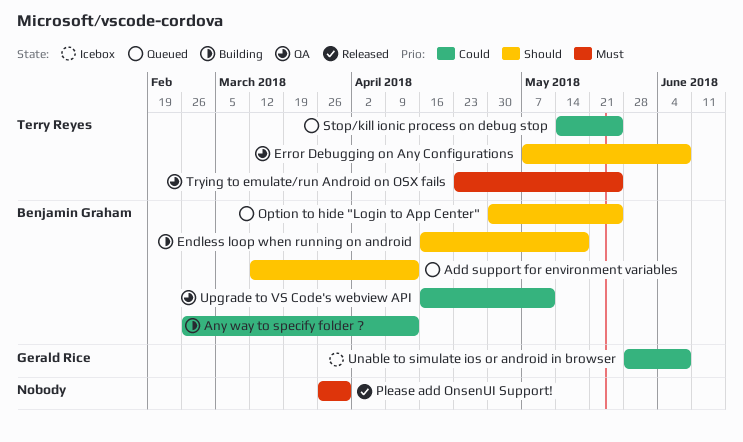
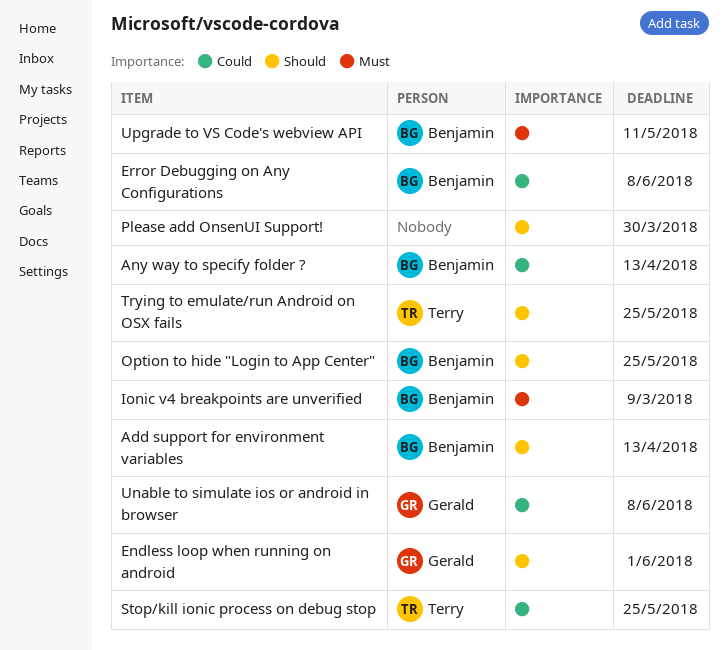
Endless loop when running on android, owner: Benjamin Graham -> Gerald Rice
Endless loop when running on android, due: May 18 -> Jun 1
Error Debugging on Any Configurations, owner: Terry Reyes -> Benjamin Graham
Error Debugging on Any Configurations, priority: Should -> Could
Ionic v4 breakpoints are unverified: none -> present
Please add OnsenUI Support!, priority: Must -> Should
Trying to emulate/run Android on OSX fails, priority: Must -> Should
Upgrade to VS Code's webview API, priority: Could -> Must

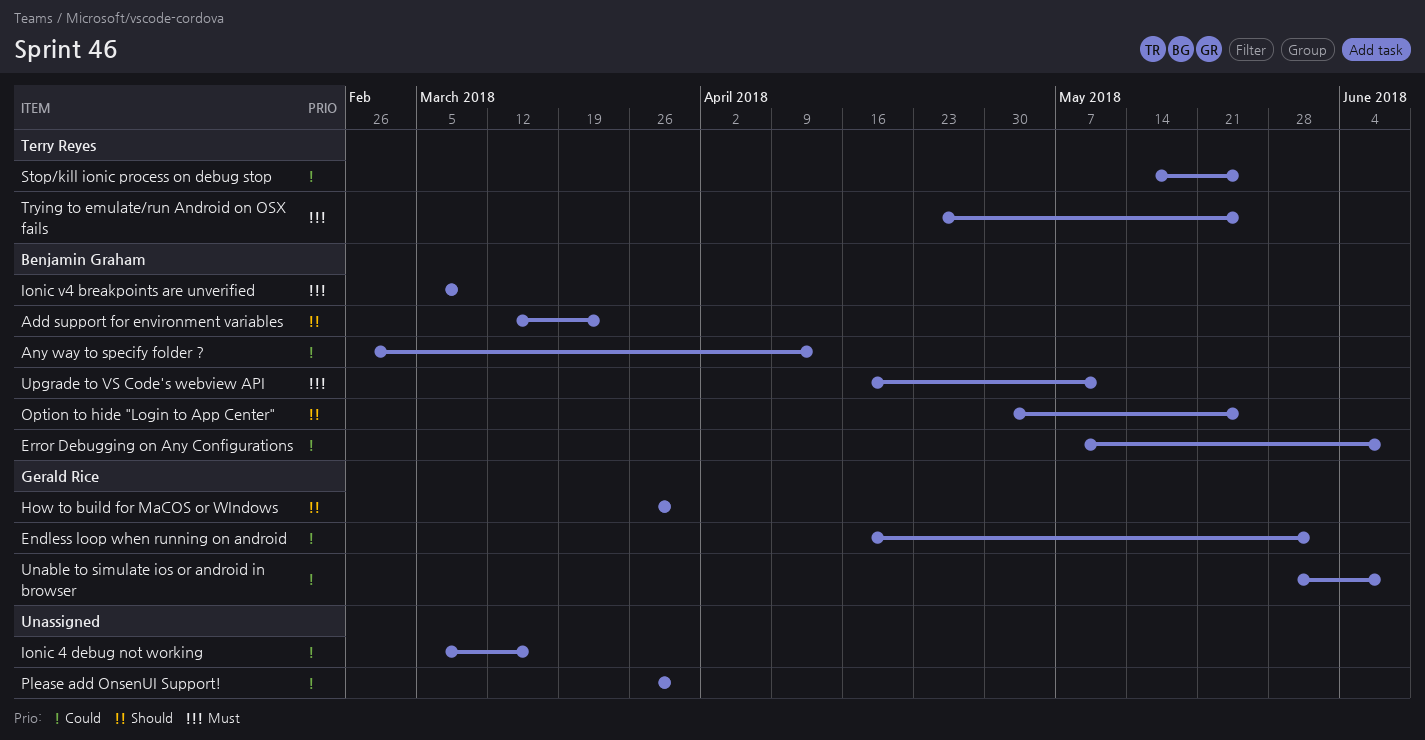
Add support for environment variables, due: Apr 13 -> Mar 23
Endless loop when running on android, priority: Should -> Could
How to build for MaCOS or WIndows: none -> present
Ionic 4 debug not working: none -> present
Please add OnsenUI Support!, priority: Should -> Could
Trying to emulate/run Android on OSX fails, priority: Should -> Must

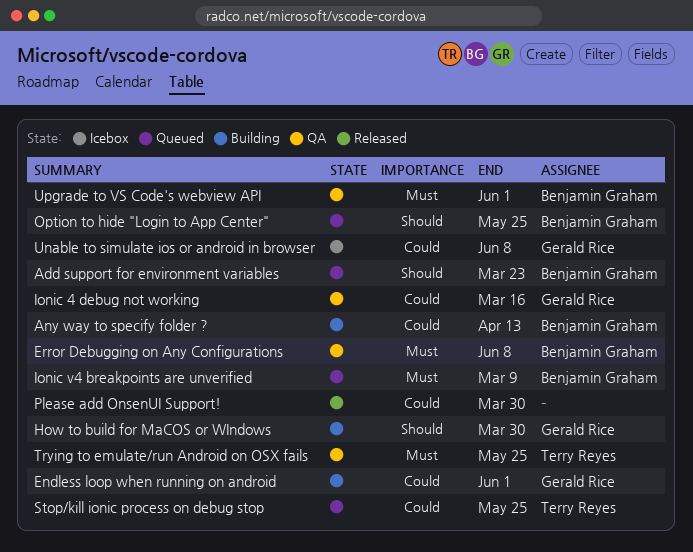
Error Debugging on Any Configurations, priority: Could -> Must
Ionic 4 debug not working, owner: none -> Gerald Rice
Upgrade to VS Code's webview API, due: May 11 -> Jun 1

